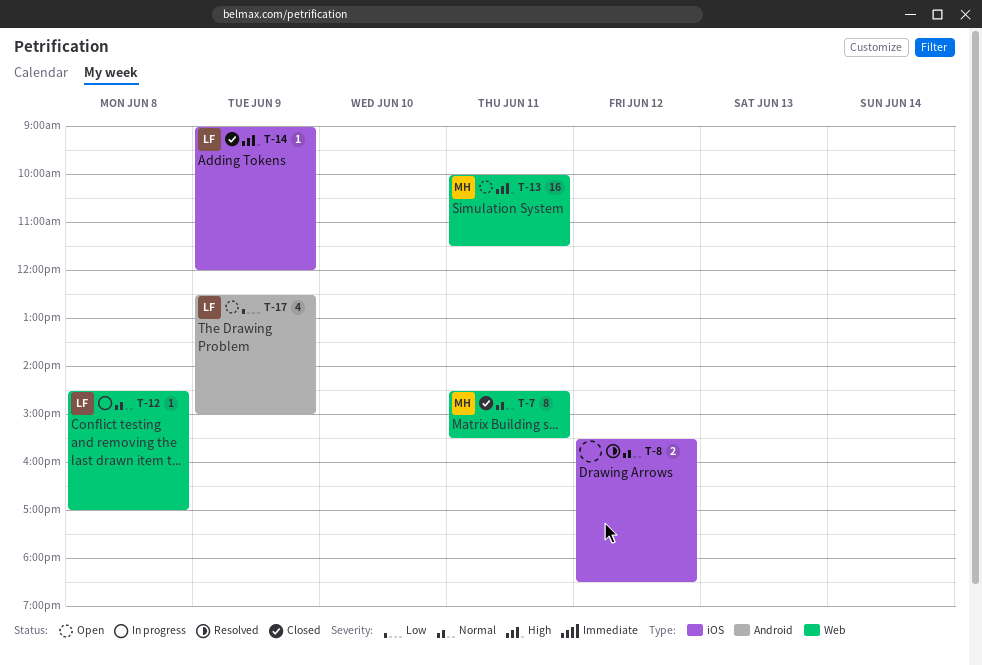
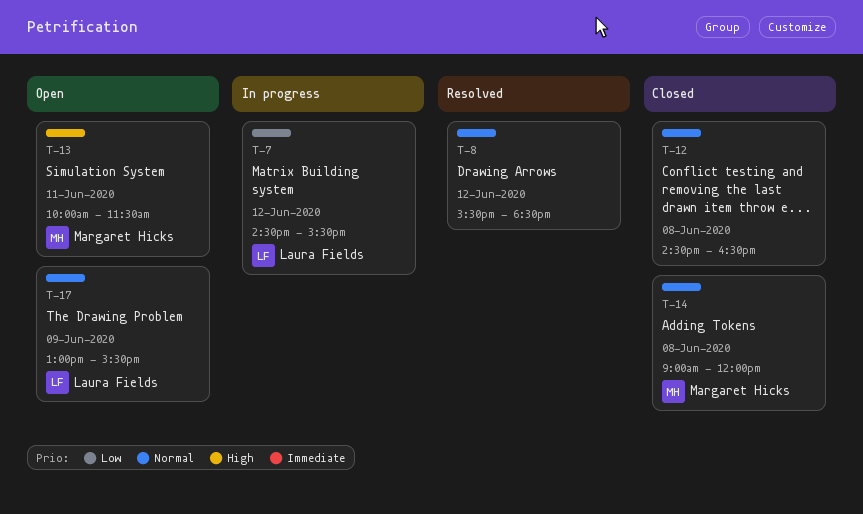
T-7, status: Closed -> In progress
T-7, owner: Margaret Hicks -> Laura Fields
T-7, priority: Normal -> Low
T-7, day: Jun 11 -> Jun 12
T-12, status: In progress -> Closed
T-12, owner: Laura Fields -> none
T-12, ends: 17:00 -> 16:30
T-14, owner: Laura Fields -> Margaret Hicks
T-14, priority: High -> Normal
T-14, day: Jun 9 -> Jun 8
T-17, priority: Low -> Normal
T-17, begins: 12:30 -> 13:00
T-17, ends: 15:00 -> 15:30

